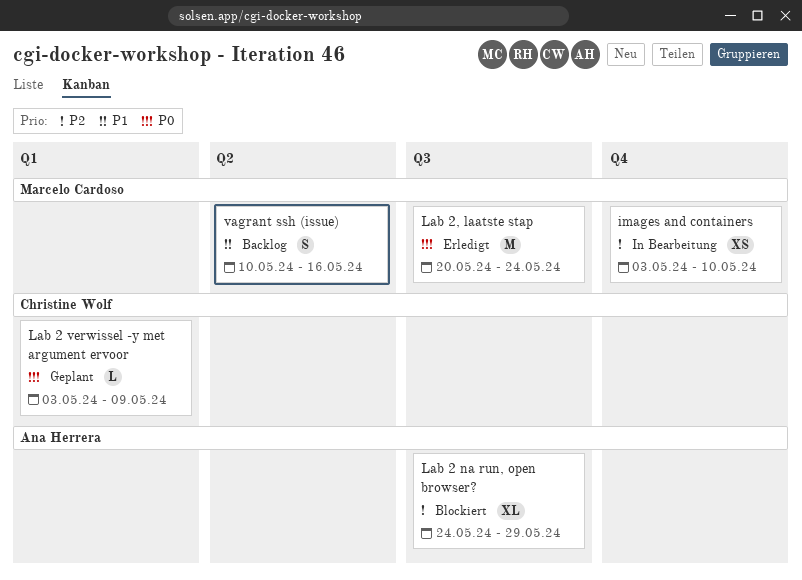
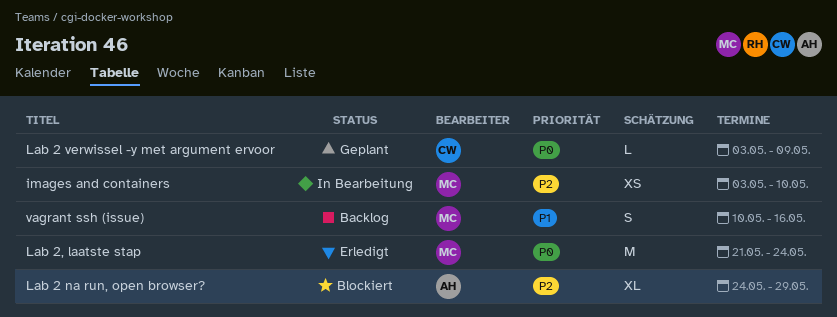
Lab 2, laatste stap, start: May 20 -> May 21

